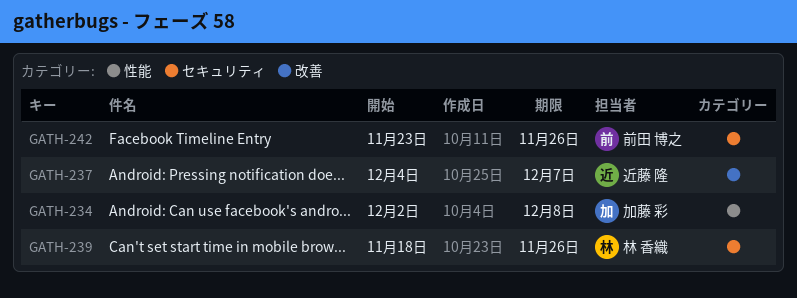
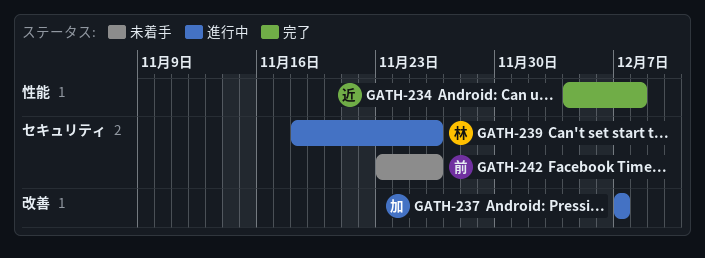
GATH-234, owner: 加藤 彩 -> 近藤 隆
GATH-234, start: Dec 2 -> Dec 4
GATH-237, owner: 近藤 隆 -> 加藤 彩
GATH-237, start: Dec 4 -> Dec 7

